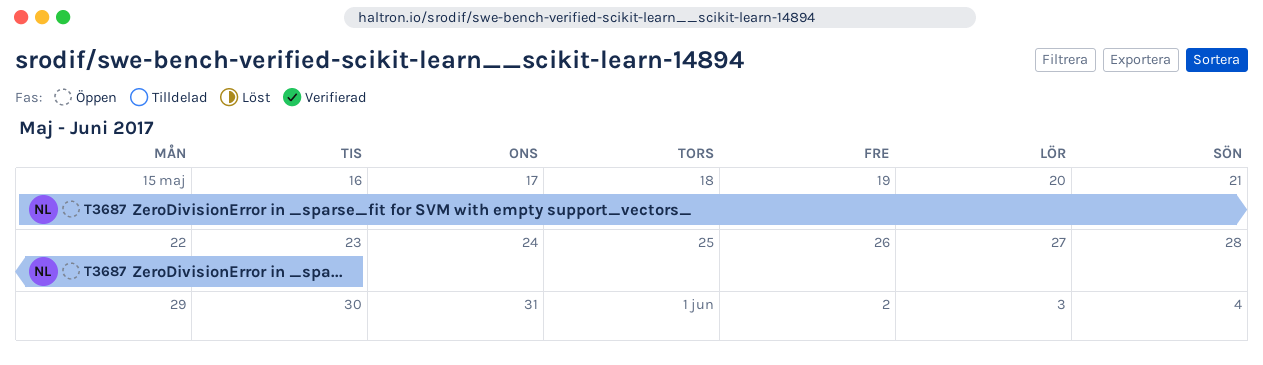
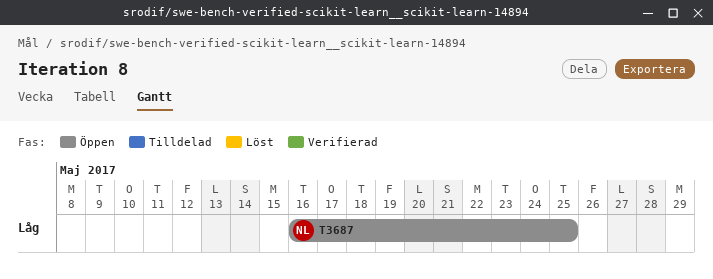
T3687, start: May 15 -> May 16
T3687, due: May 23 -> May 25

